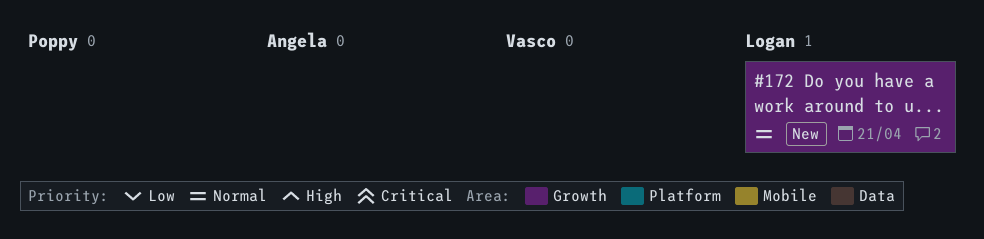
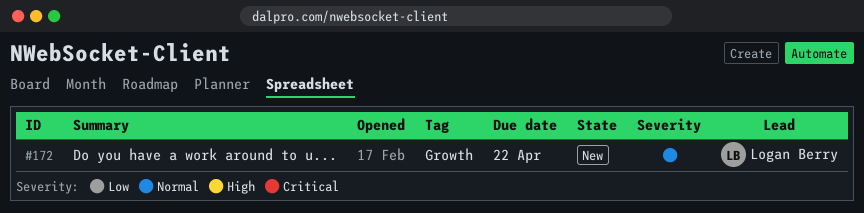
#172, due: Apr 21 -> Apr 22

